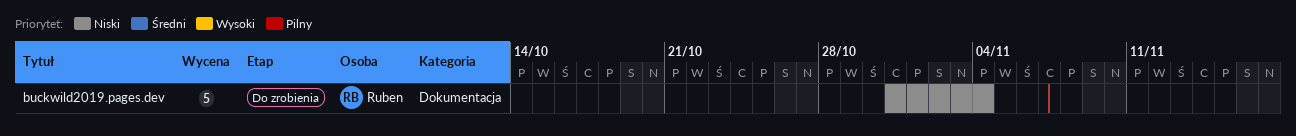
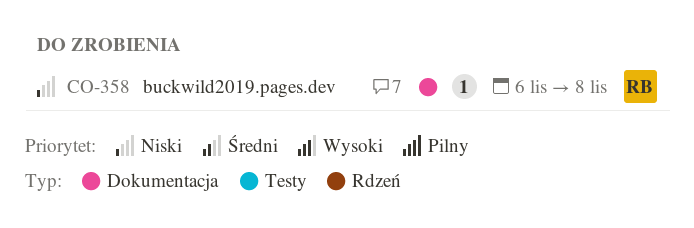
buckwild2019.pages.dev, estimate: 5 -> 1
buckwild2019.pages.dev, start: Oct 31 -> Nov 6
buckwild2019.pages.dev, due: Nov 4 -> Nov 8

